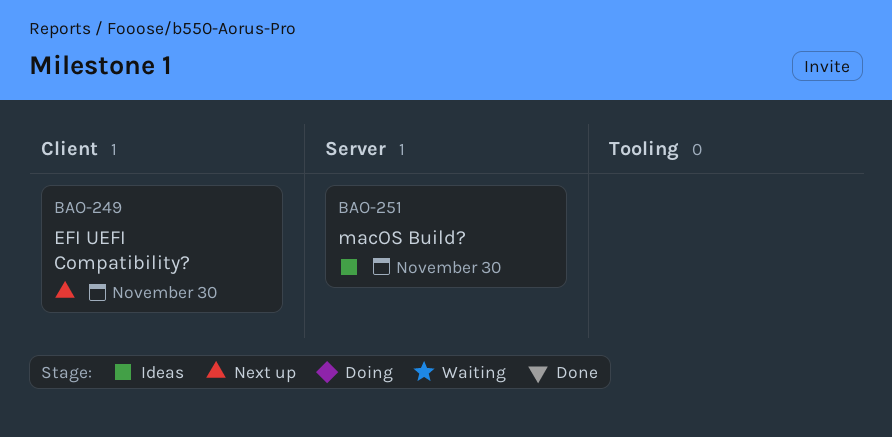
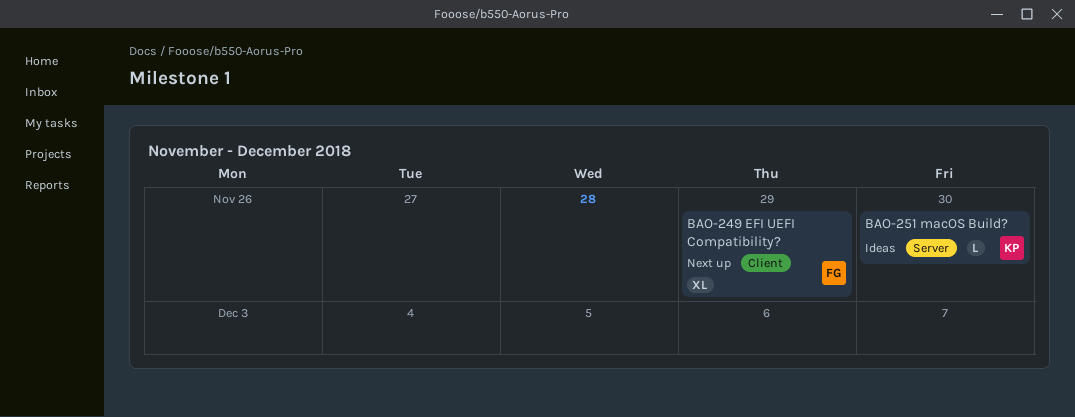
BAO-249, due: Nov 30 -> Nov 29

